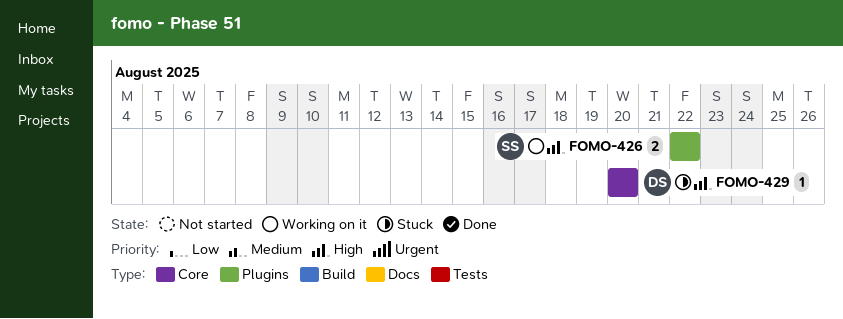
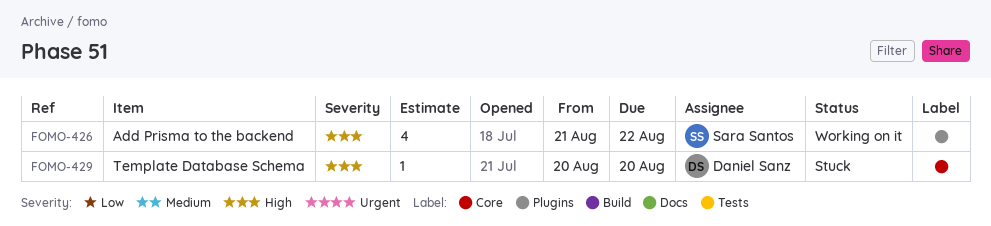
FOMO-426, estimate: 2 -> 4
FOMO-426, start: Aug 22 -> Aug 21

